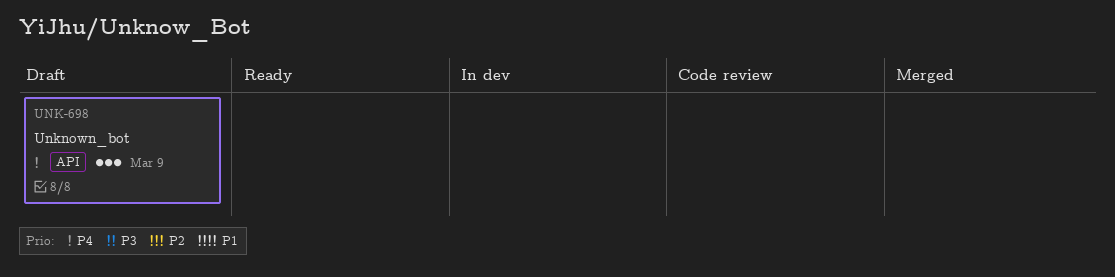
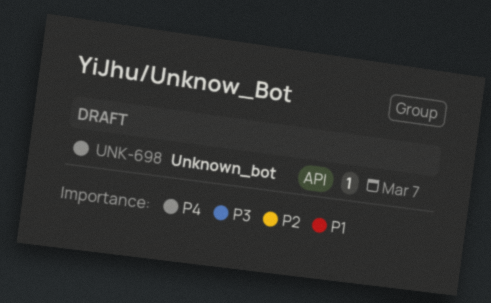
UNK-698, estimate: 3 -> 1
UNK-698, due: Mar 9 -> Mar 7

